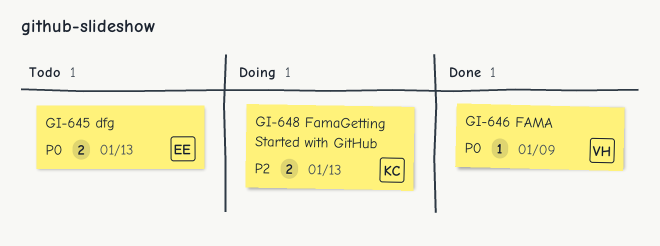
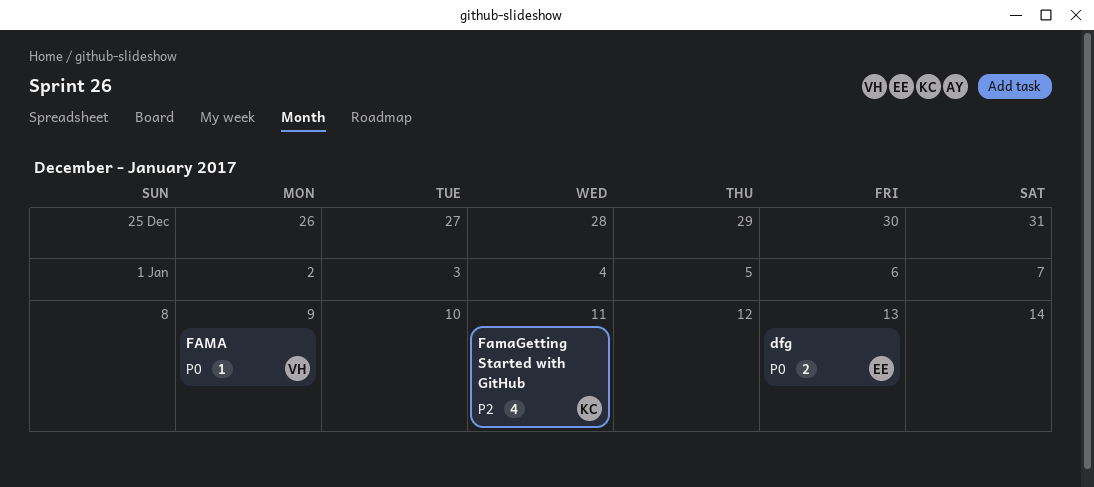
FamaGetting Started with GitHub, estimate: 2 -> 4
FamaGetting Started with GitHub, due: Jan 13 -> Jan 11

